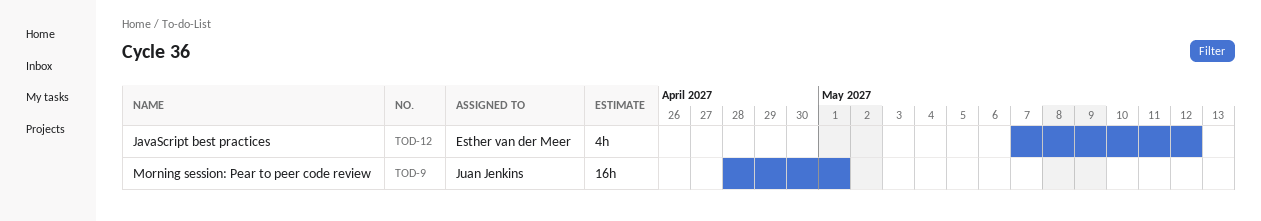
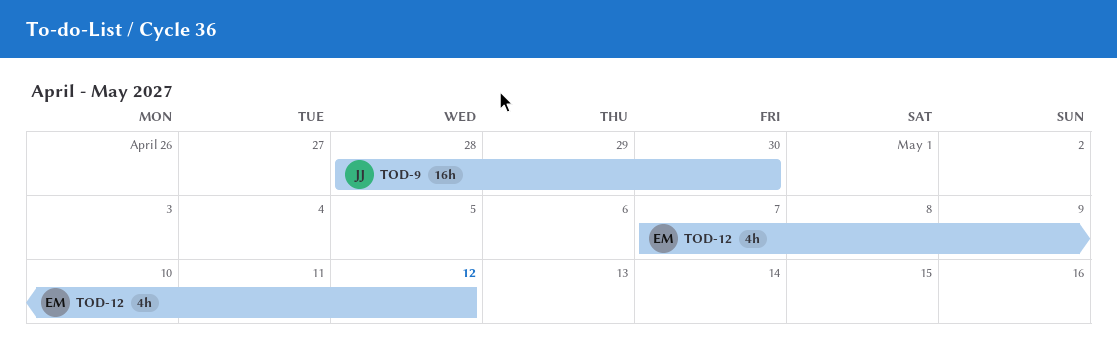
TOD-9, due: May 1 -> Apr 30

